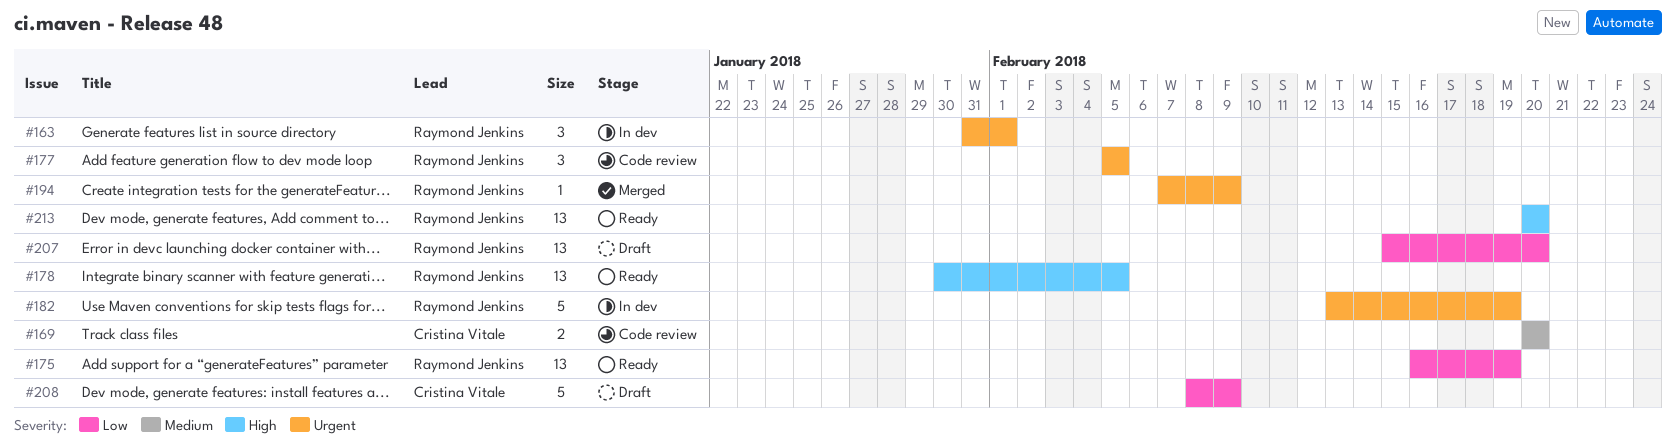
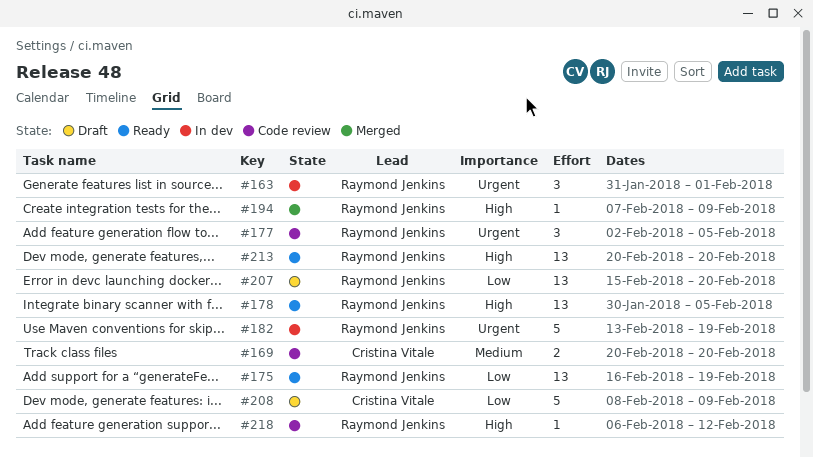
#177, start: Feb 5 -> Feb 2
#194, priority: Urgent -> High
#218: none -> present

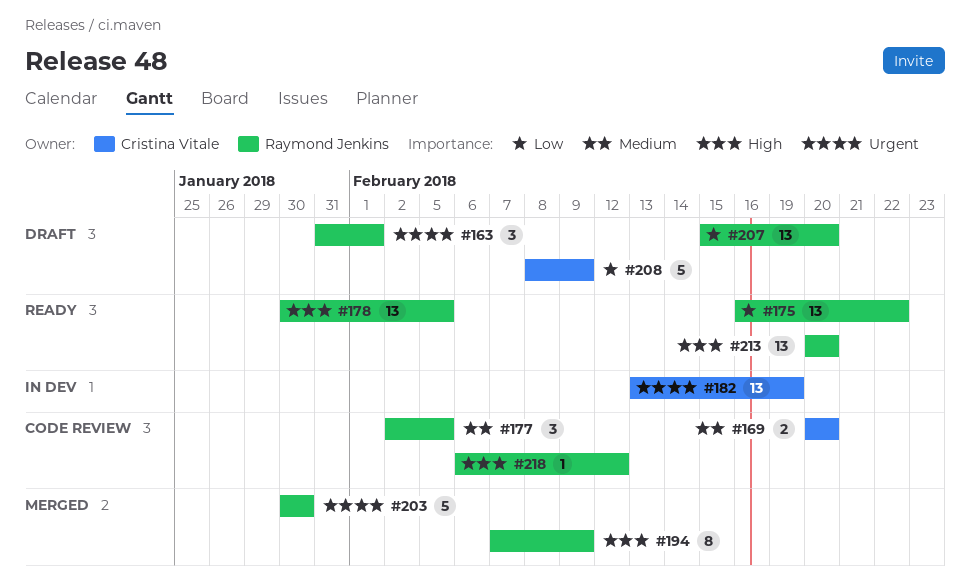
#163, status: In dev -> Draft
#175, due: Feb 19 -> Feb 22
#177, priority: Urgent -> Medium
#182, owner: Raymond Jenkins -> Cristina Vitale
#182, estimate: 5 -> 13
#194, estimate: 1 -> 8
#203: none -> present

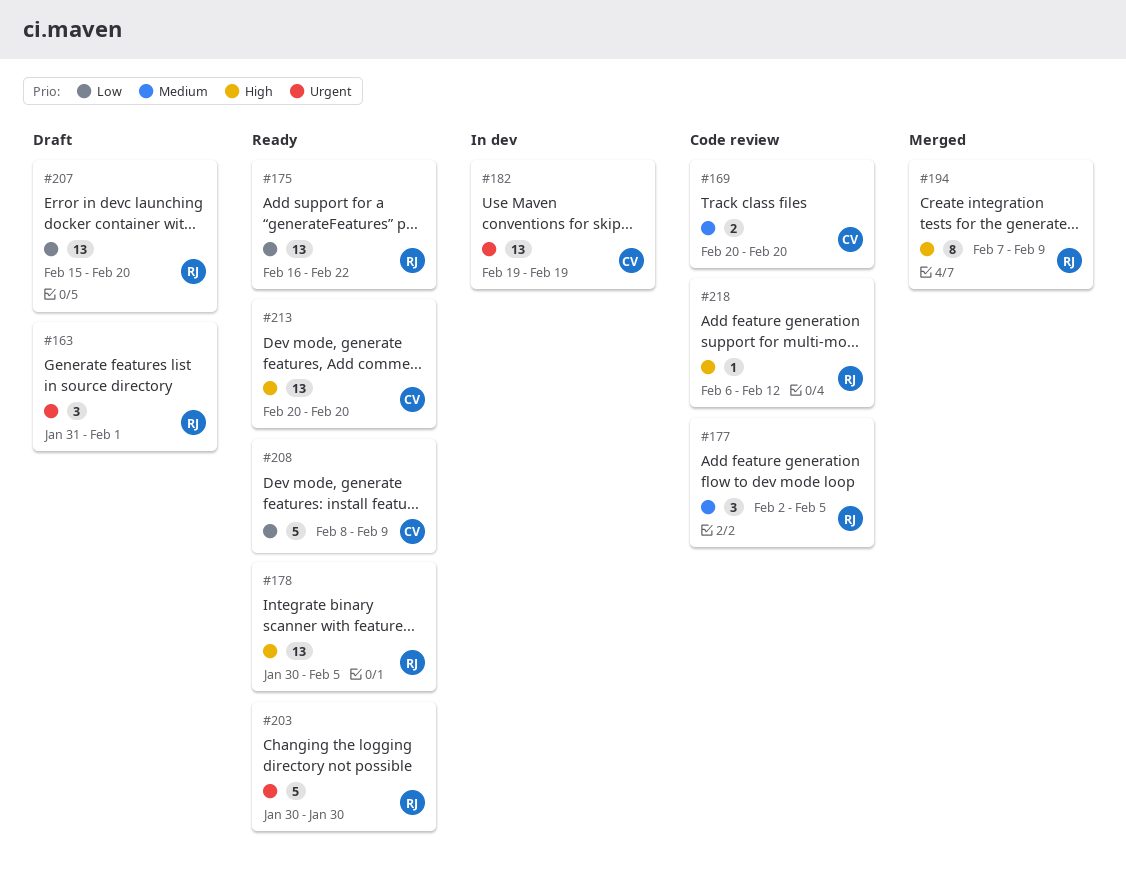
#182, start: Feb 13 -> Feb 19
#203, status: Merged -> Ready
#208, status: Draft -> Ready
#213, owner: Raymond Jenkins -> Cristina Vitale

